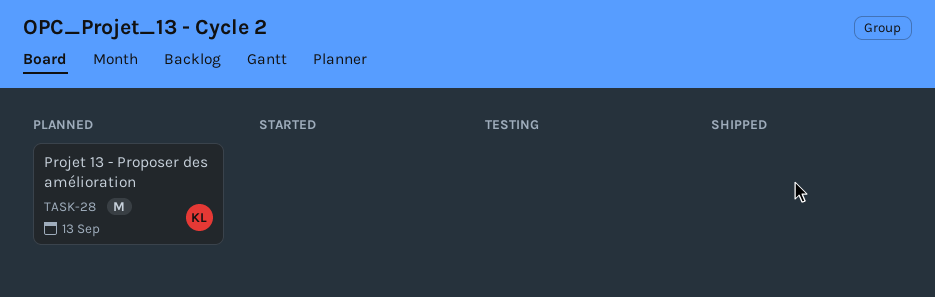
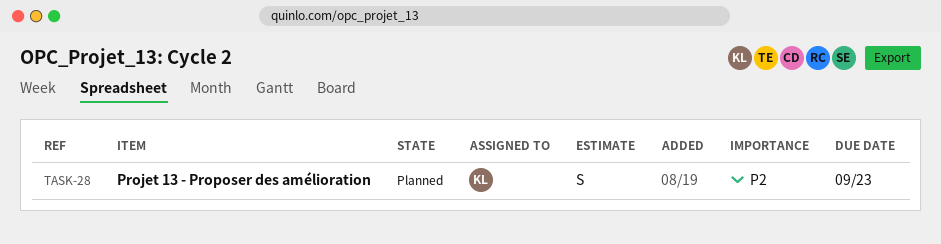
TASK-28, estimate: M -> S
TASK-28, due: Sep 13 -> Sep 23

